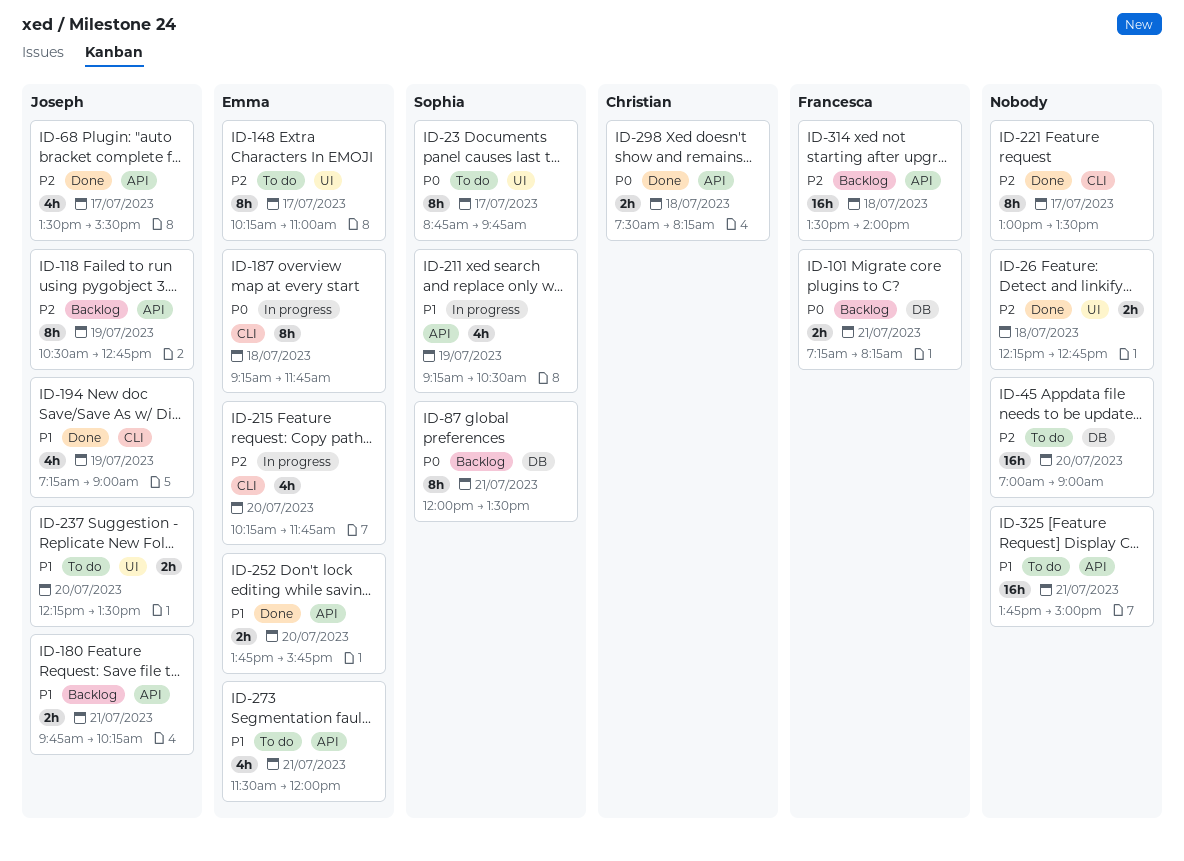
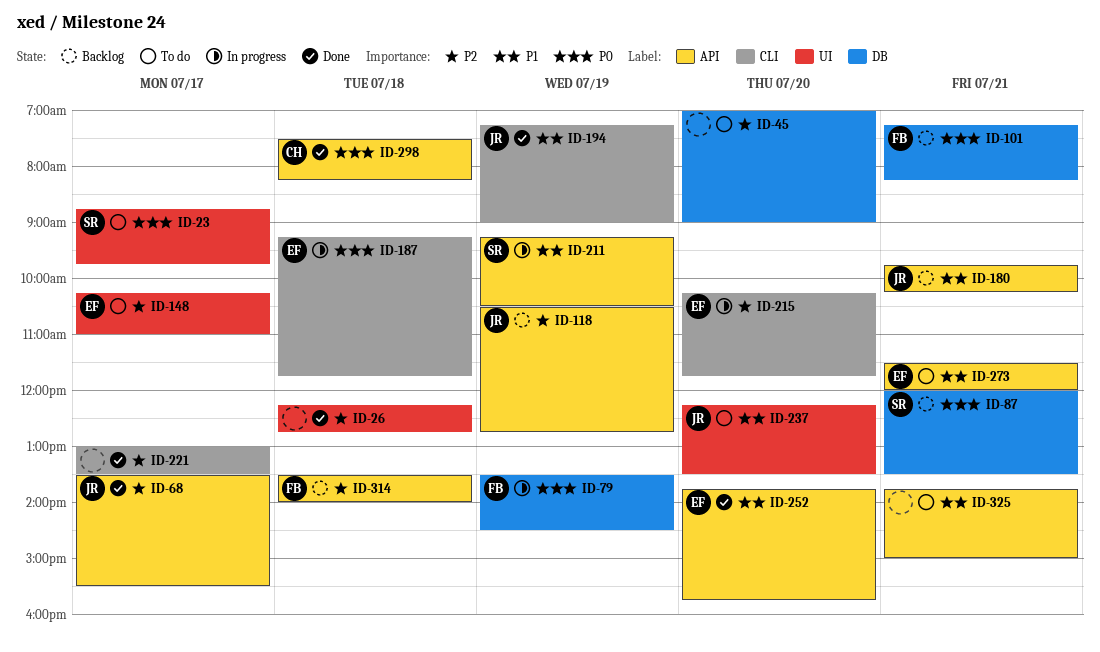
ID-79: none -> present

